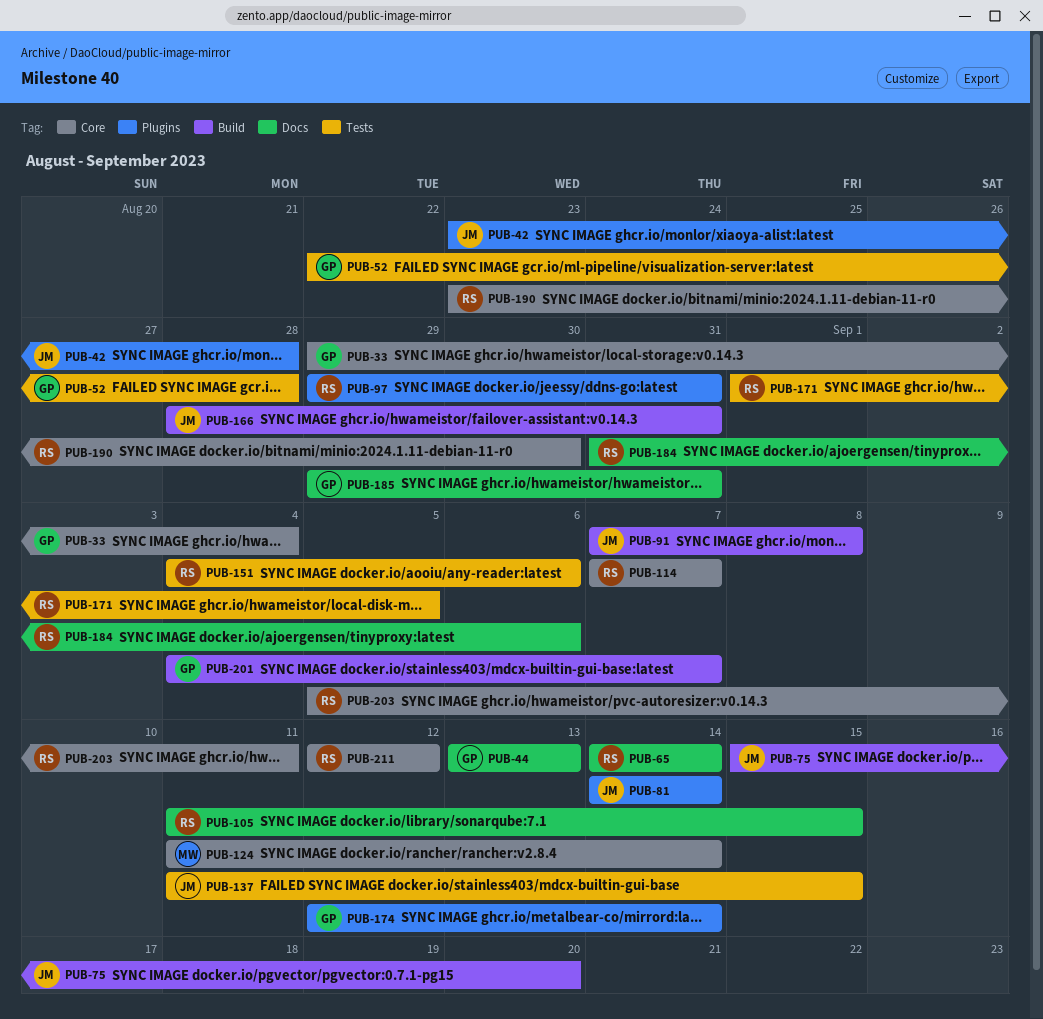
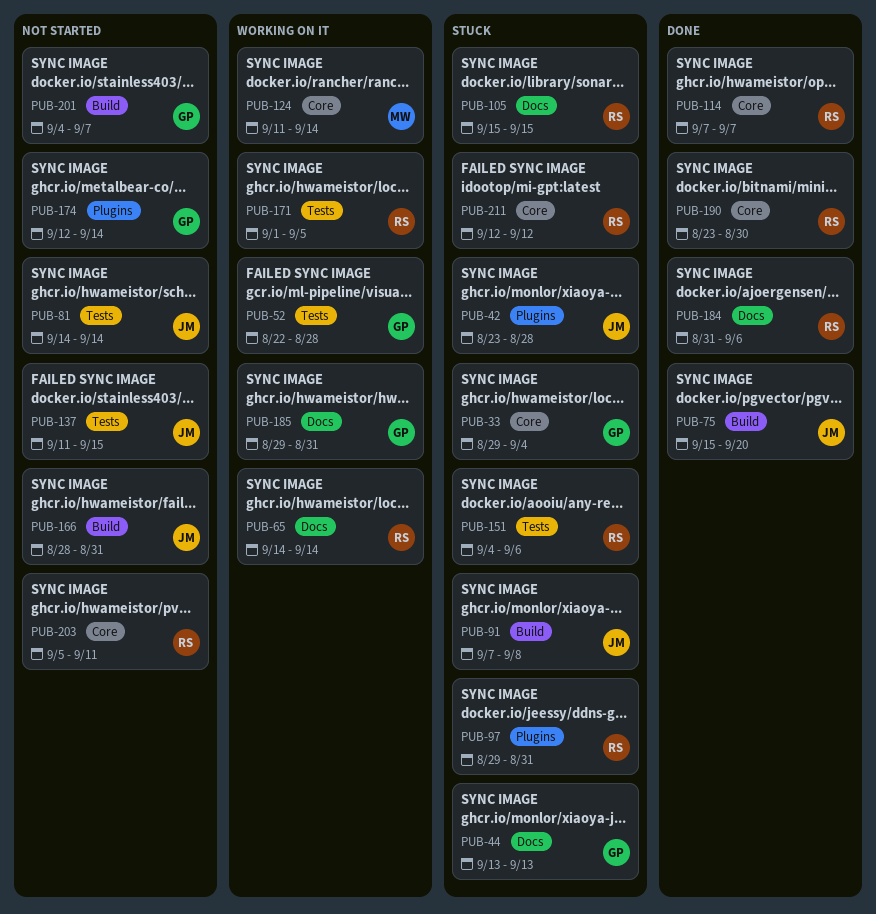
PUB-81, label: Plugins -> Tests
PUB-105, start: Sep 11 -> Sep 15

